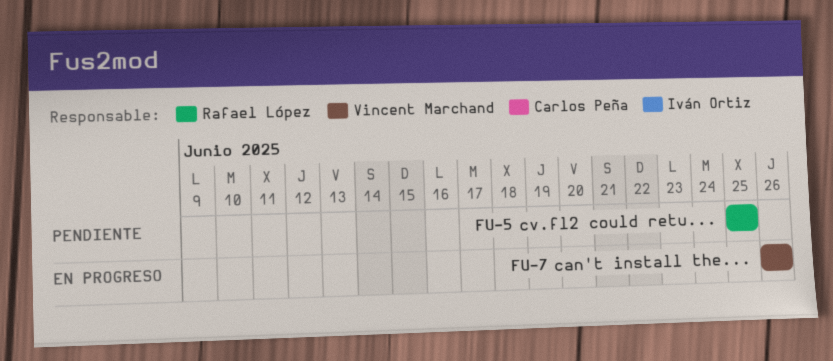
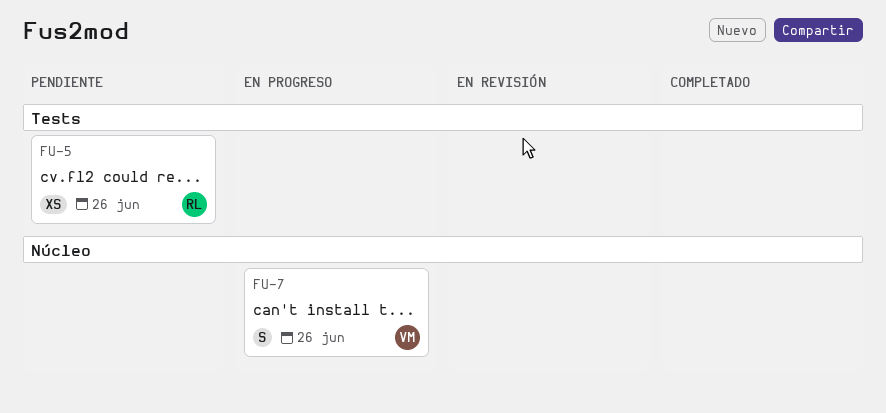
FU-5, due: Jun 25 -> Jun 26

